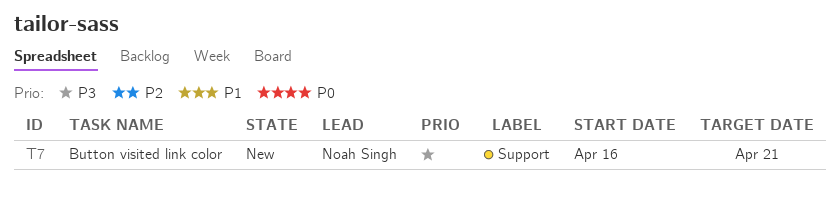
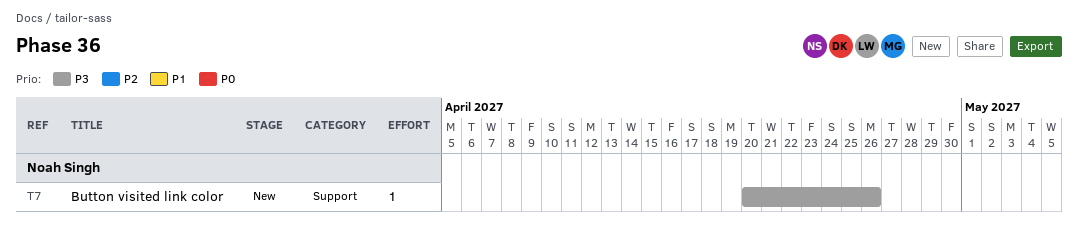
T7, start: Apr 16 -> Apr 20
T7, due: Apr 21 -> Apr 26

